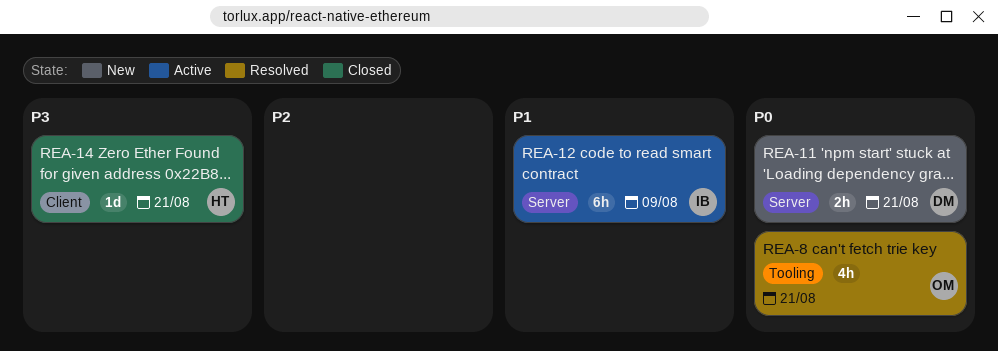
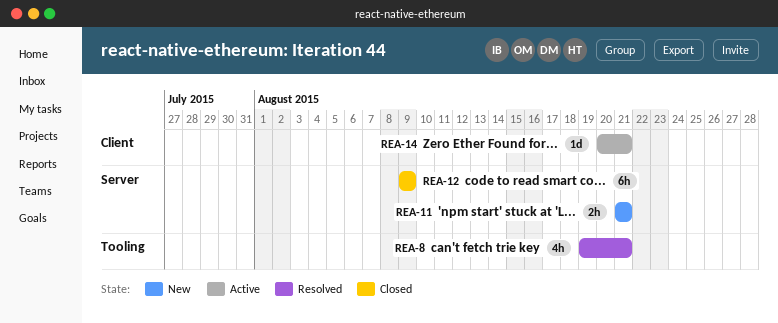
REA-12, status: Active -> Closed
REA-14, status: Closed -> Active

